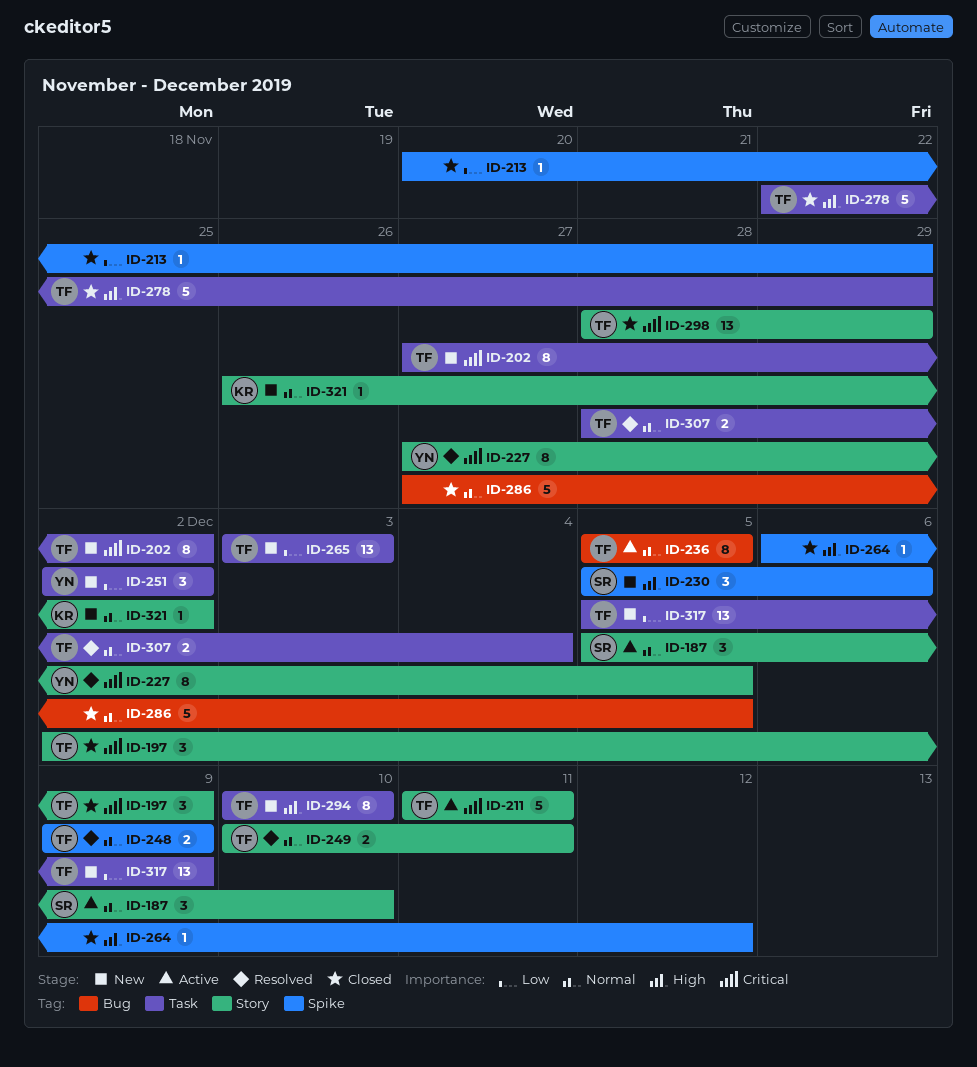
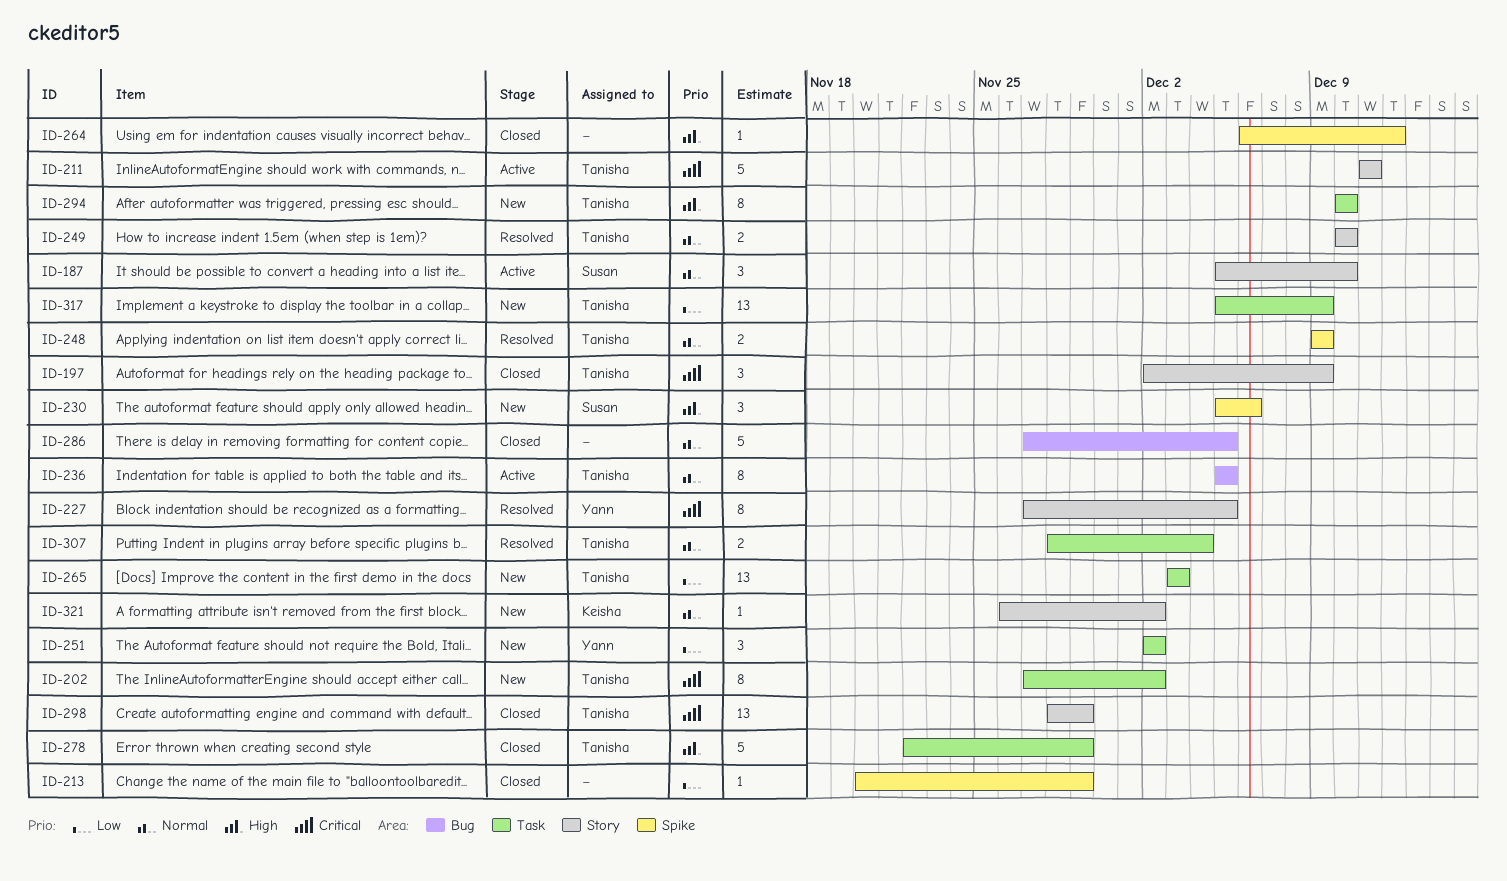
ID-249, due: Dec 11 -> Dec 10

